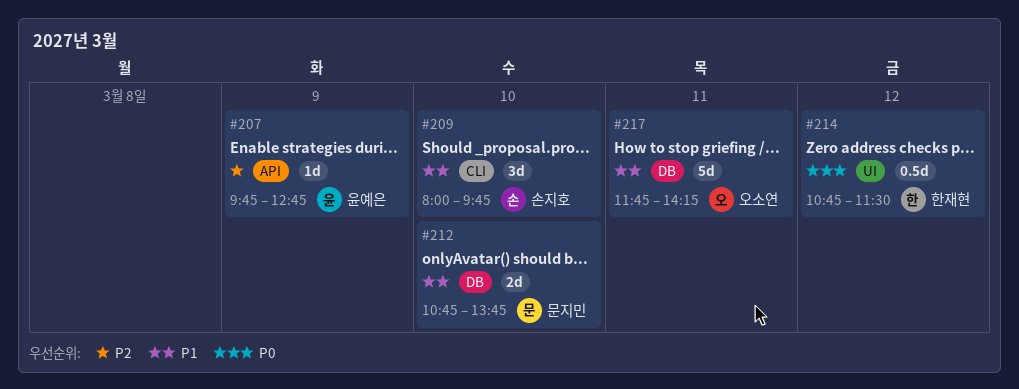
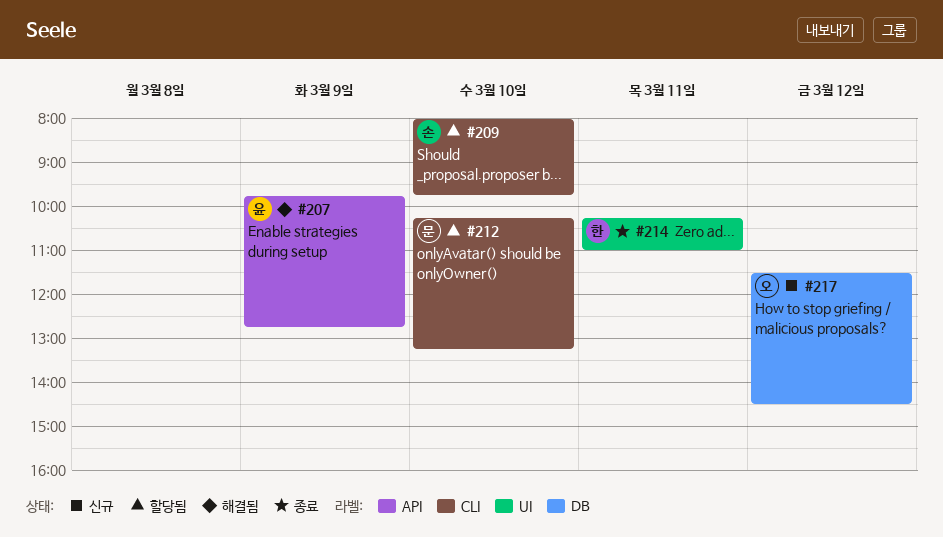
#212, label: DB -> CLI
#212, begins: 10:45 -> 10:15
#212, ends: 13:45 -> 13:15
#214, day: Mar 12 -> Mar 11
#214, begins: 10:45 -> 10:15
#214, ends: 11:30 -> 11:00
#217, day: Mar 11 -> Mar 12
#217, begins: 11:45 -> 11:30
#217, ends: 14:15 -> 14:30

